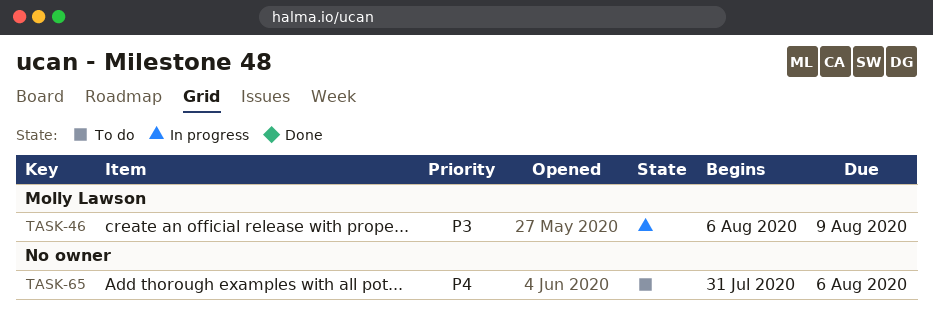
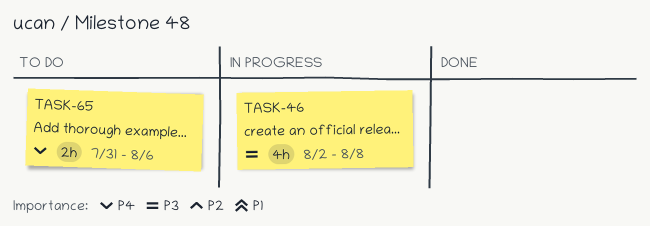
TASK-46, start: Aug 6 -> Aug 2
TASK-46, due: Aug 9 -> Aug 8

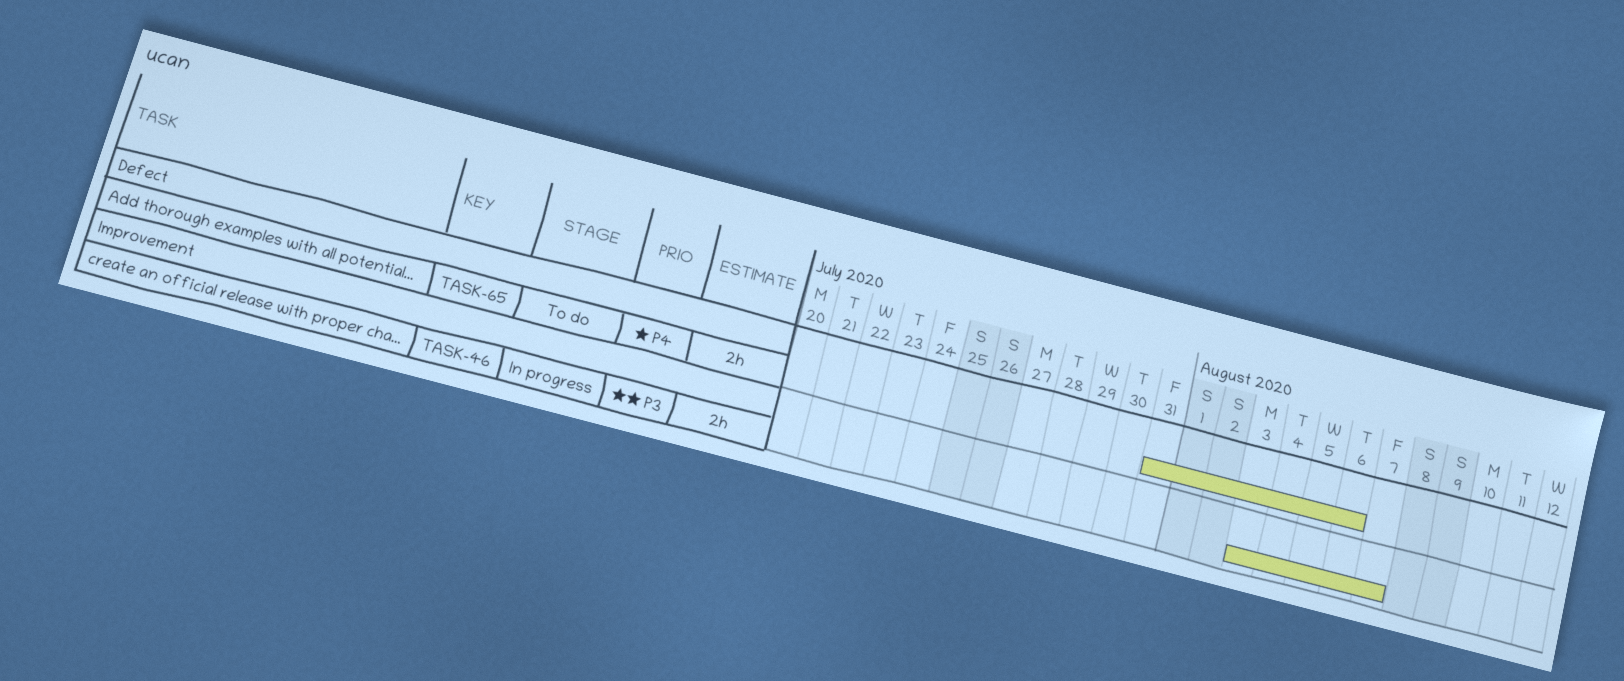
TASK-46, estimate: 4h -> 2h
TASK-46, start: Aug 2 -> Aug 3
TASK-46, due: Aug 8 -> Aug 7

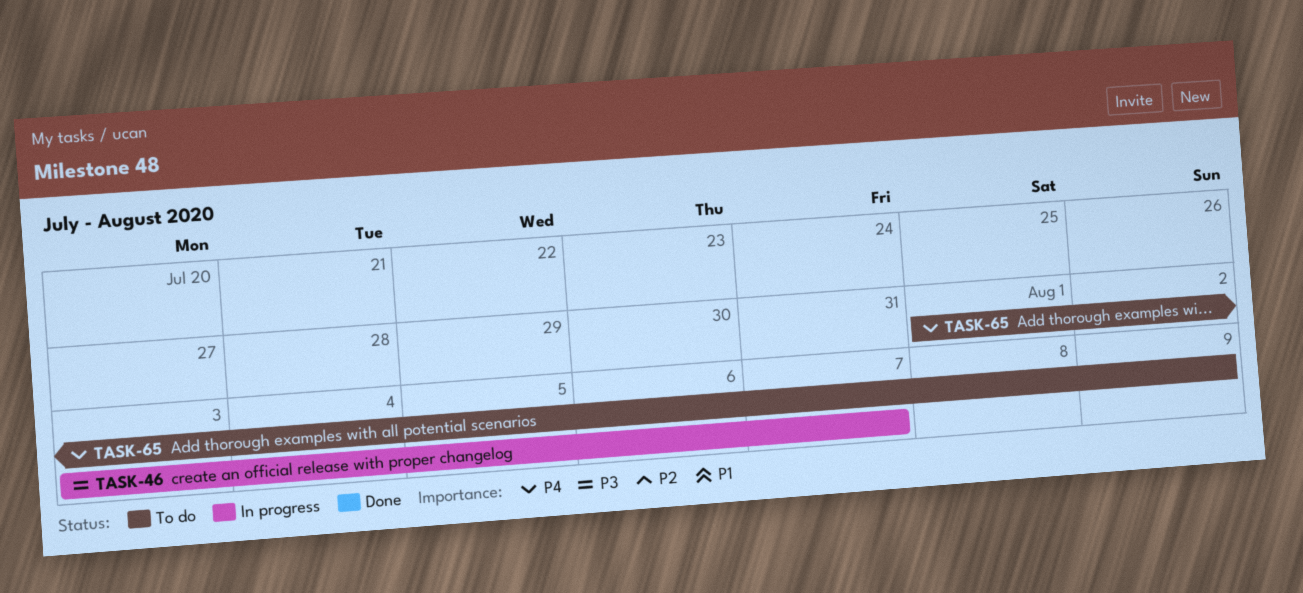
TASK-65, start: Jul 31 -> Aug 1
TASK-65, due: Aug 6 -> Aug 9

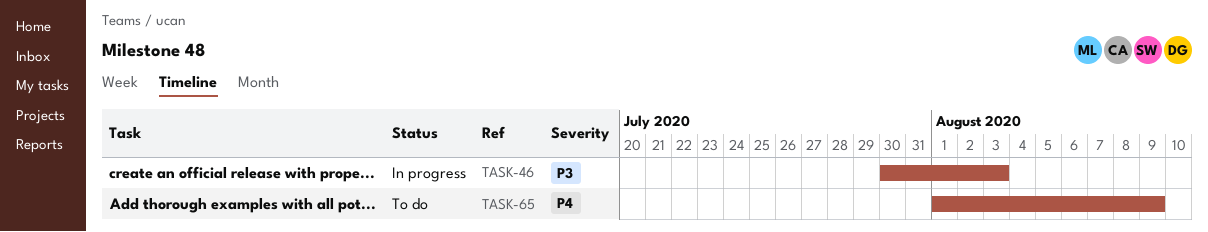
TASK-46, start: Aug 3 -> Jul 30
TASK-46, due: Aug 7 -> Aug 3

